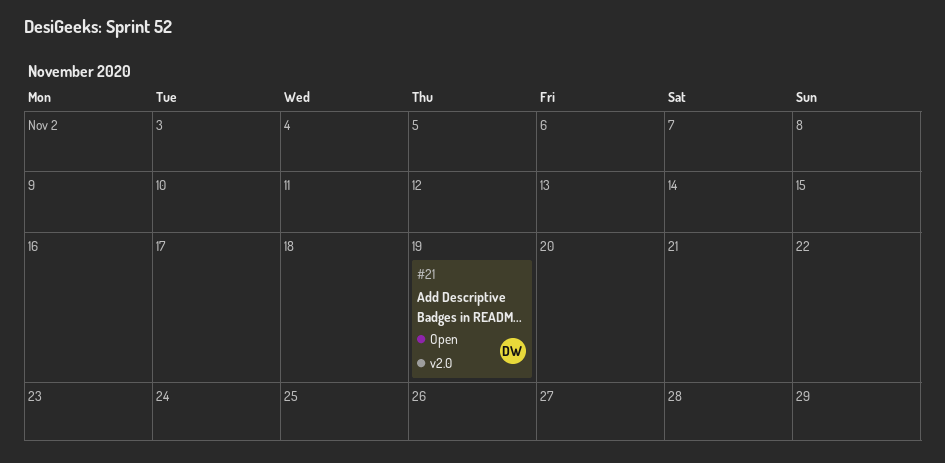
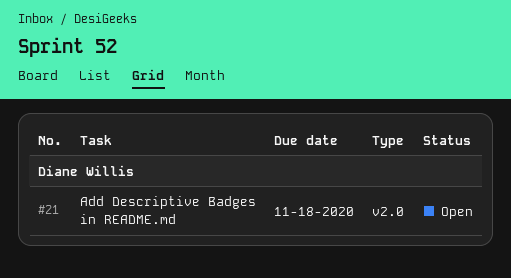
#21, due: Nov 19 -> Nov 18

